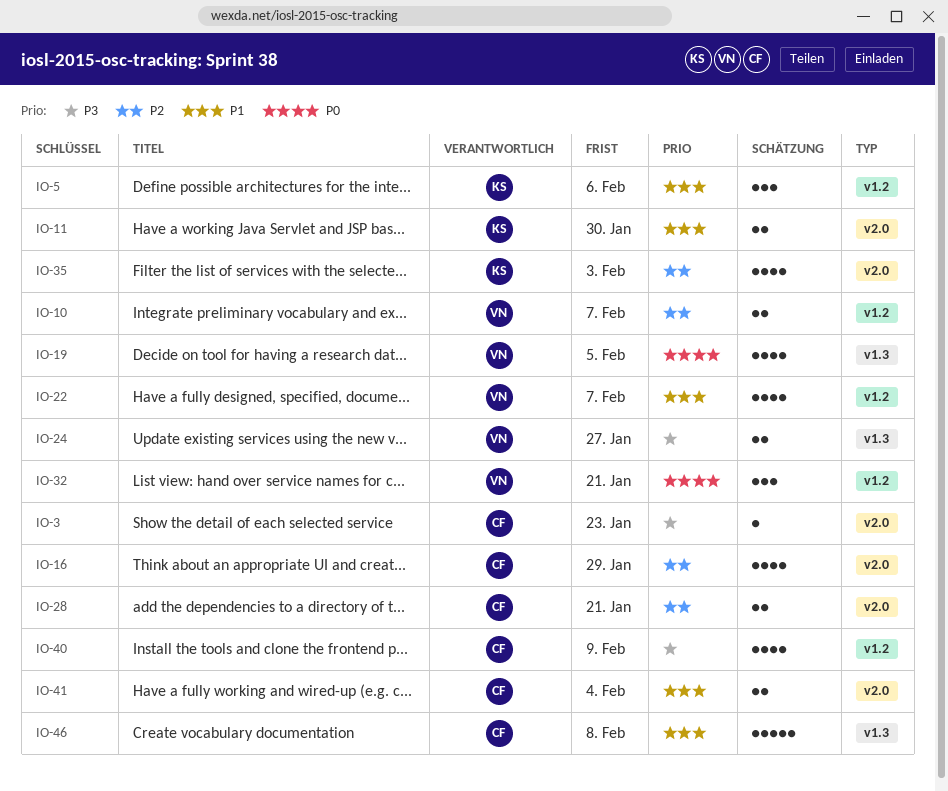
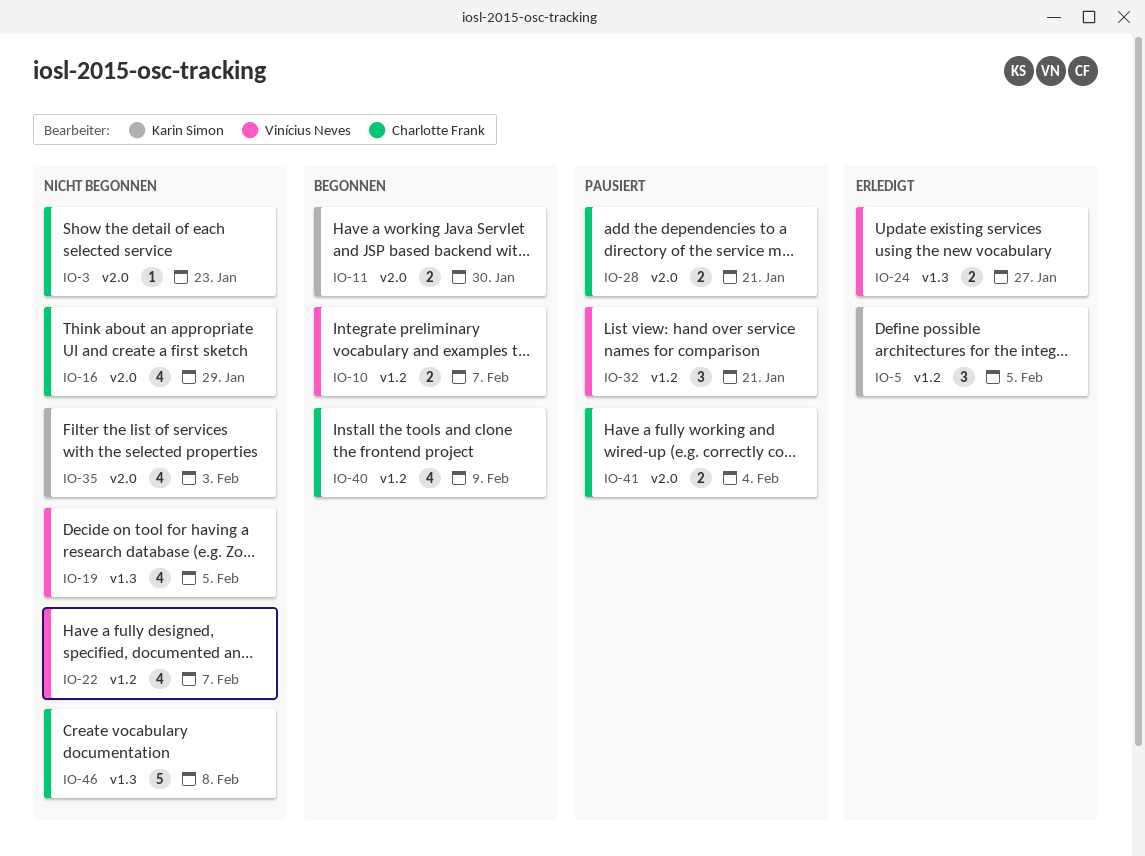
IO-5, due: Feb 6 -> Feb 5

